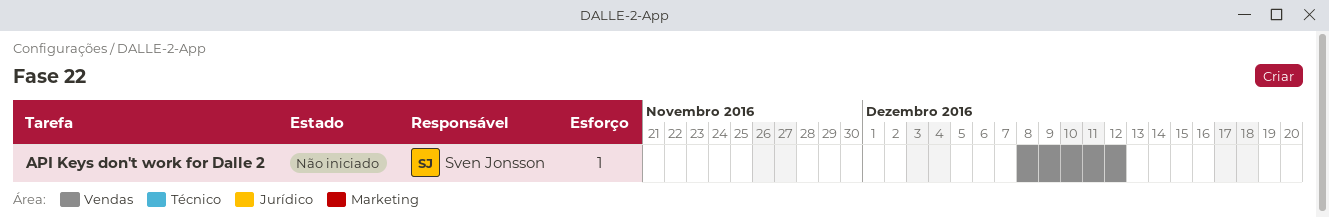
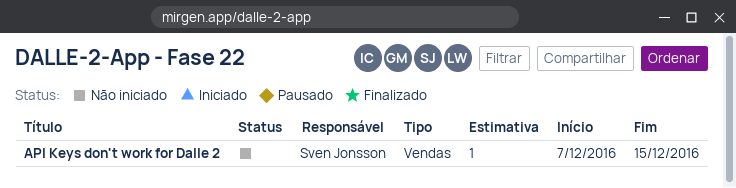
API Keys don't work for Dalle 2, start: Dec 8 -> Dec 7
API Keys don't work for Dalle 2, due: Dec 12 -> Dec 15

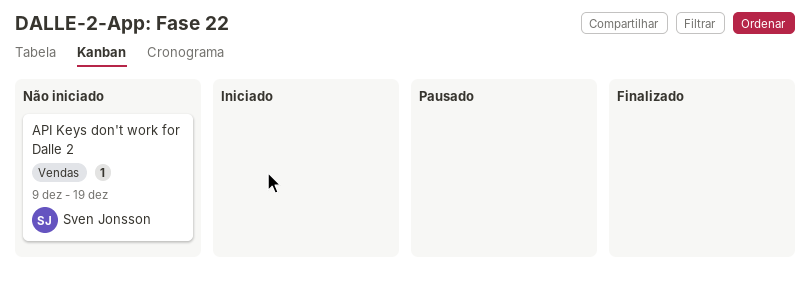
API Keys don't work for Dalle 2, start: Dec 7 -> Dec 9
API Keys don't work for Dalle 2, due: Dec 15 -> Dec 19

